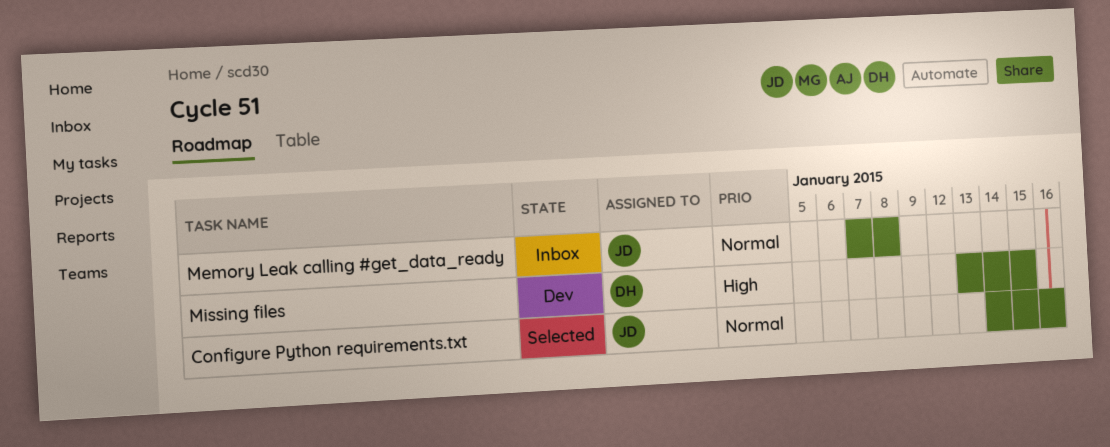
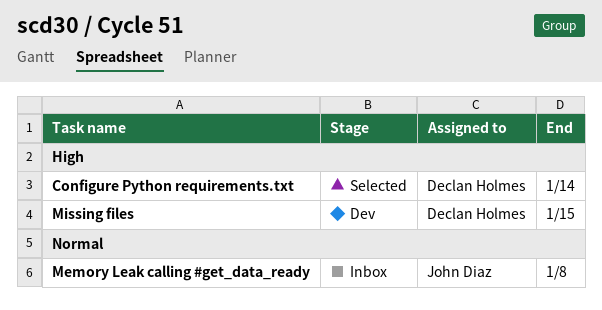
Configure Python requirements.txt, owner: John Diaz -> Declan Holmes
Configure Python requirements.txt, priority: Normal -> High
Configure Python requirements.txt, due: Jan 16 -> Jan 14

